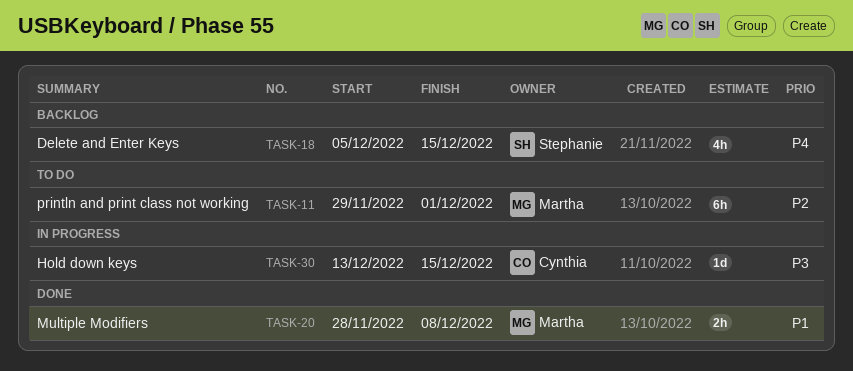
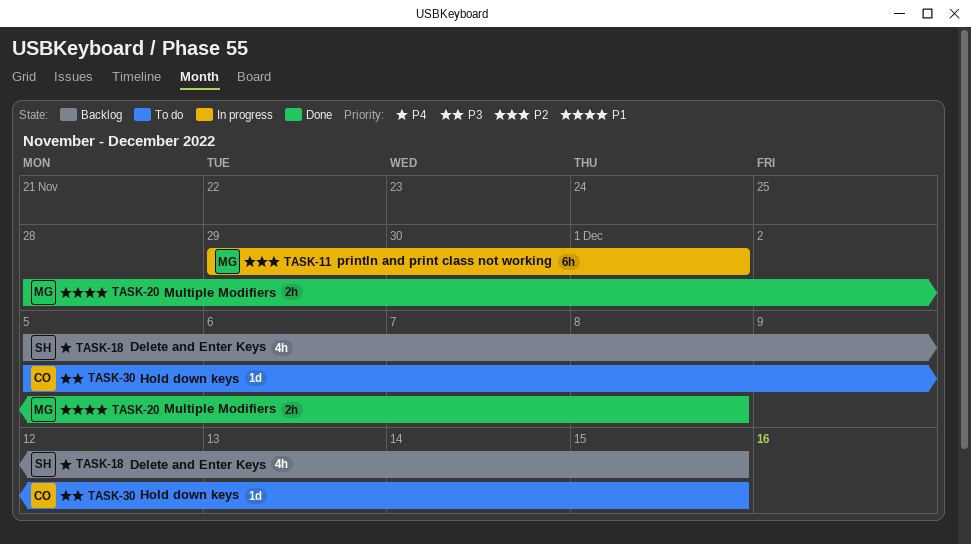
TASK-11, status: To do -> In progress
TASK-30, status: In progress -> To do
TASK-30, start: Dec 13 -> Dec 5

